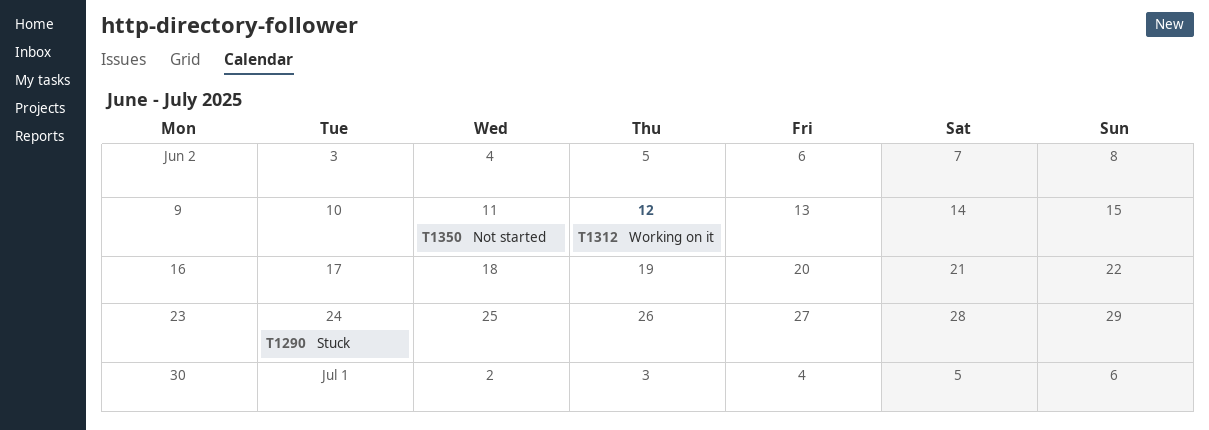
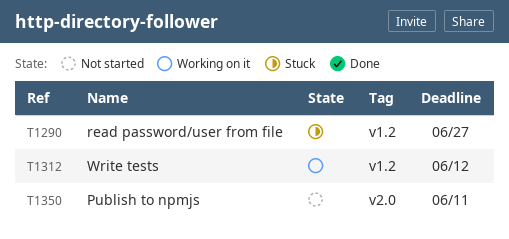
T1290, due: Jun 24 -> Jun 27

